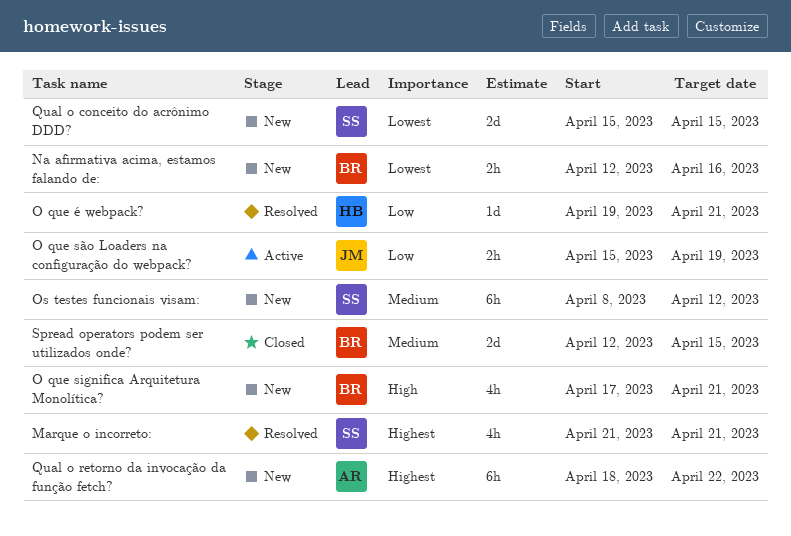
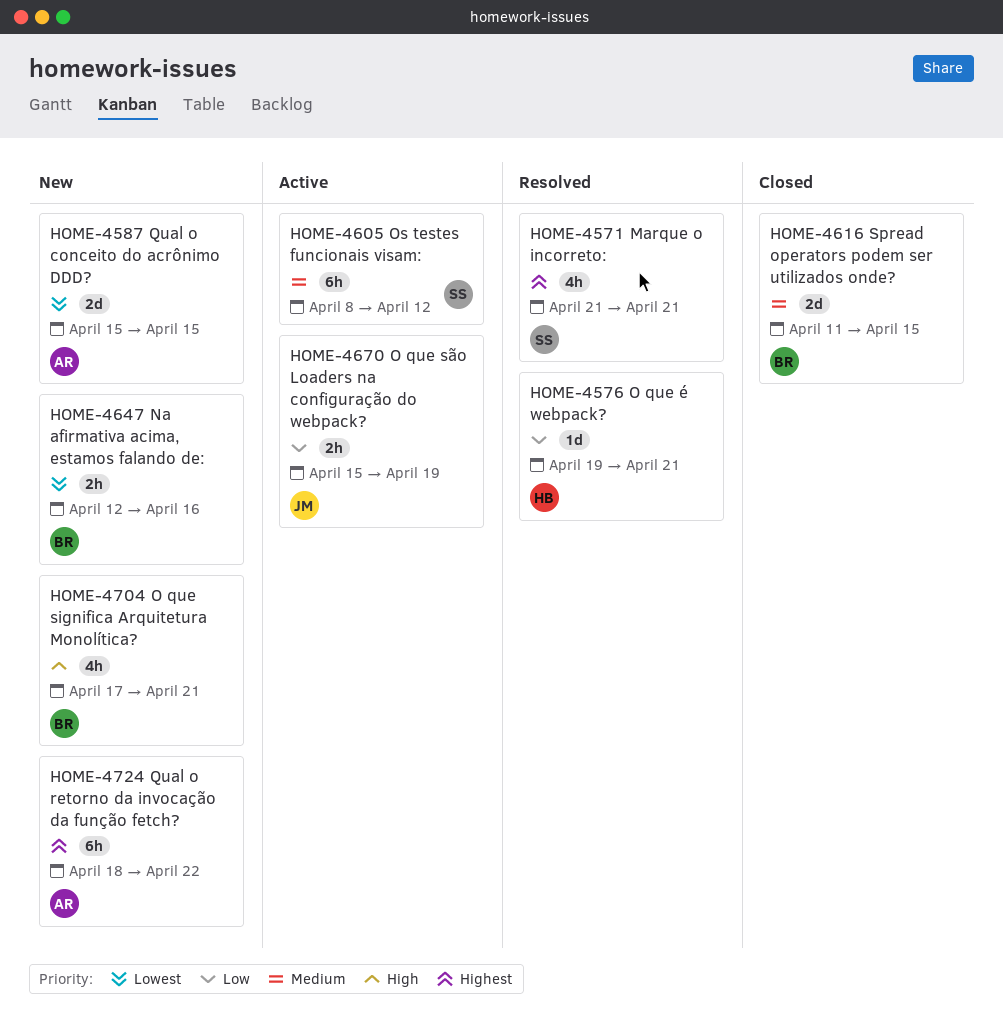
Os testes funcionais visam:, status: New -> Active
Qual o conceito do acrônimo DDD?, owner: SS -> AR
Spread operators podem ser utilizados onde?, start: Apr 12 -> Apr 11

